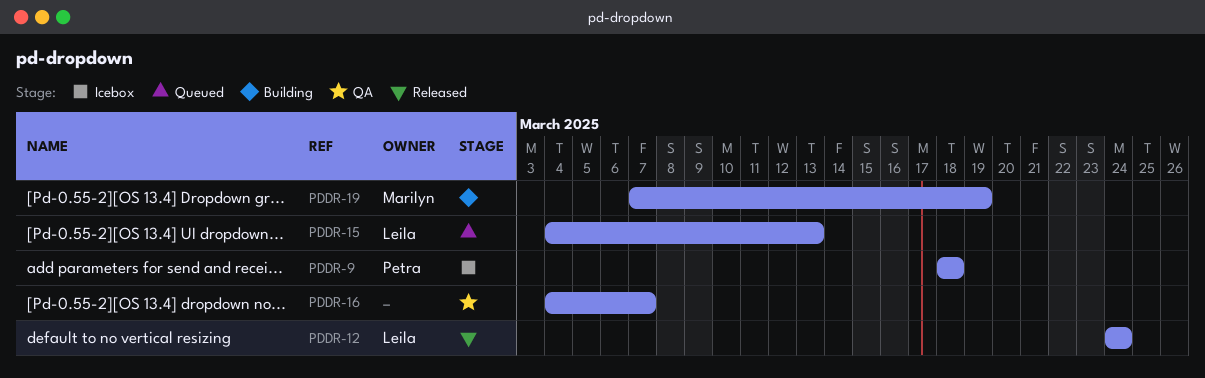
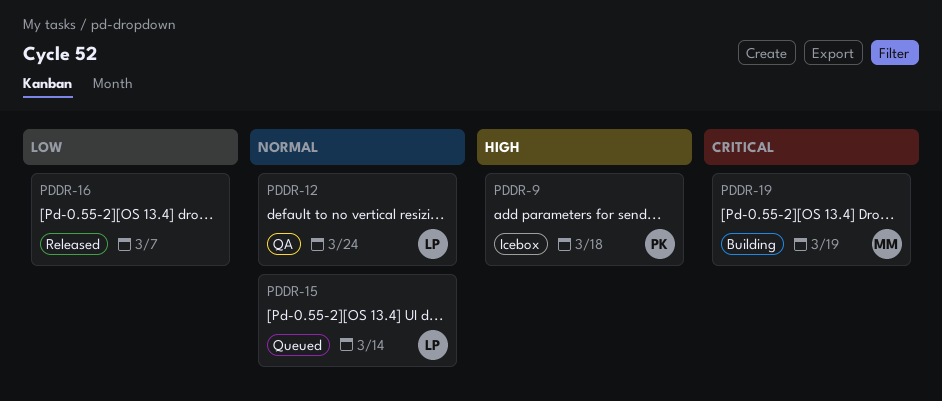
PDDR-12, status: Released -> QA
PDDR-15, due: Mar 13 -> Mar 14
PDDR-16, status: QA -> Released

